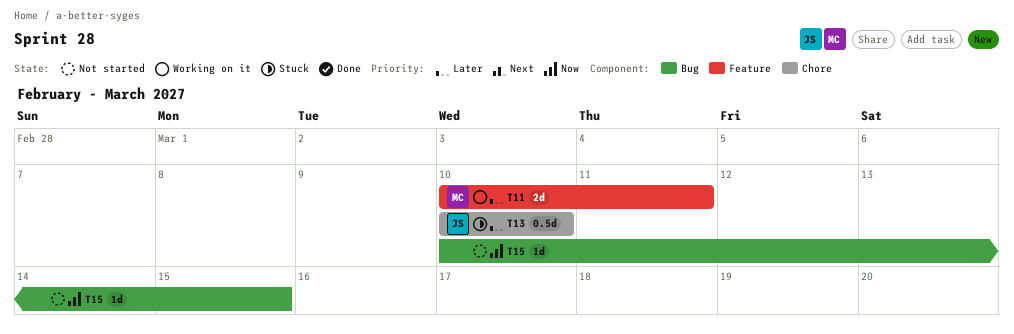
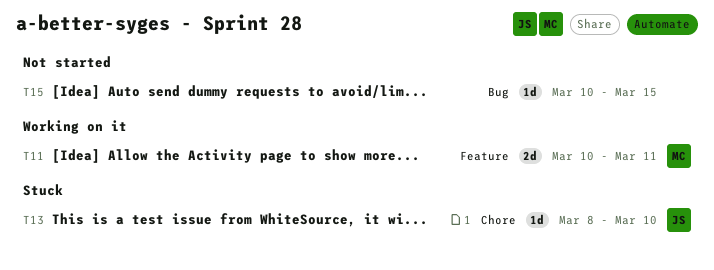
T13, estimate: 0.5d -> 1d
T13, start: Mar 10 -> Mar 8

